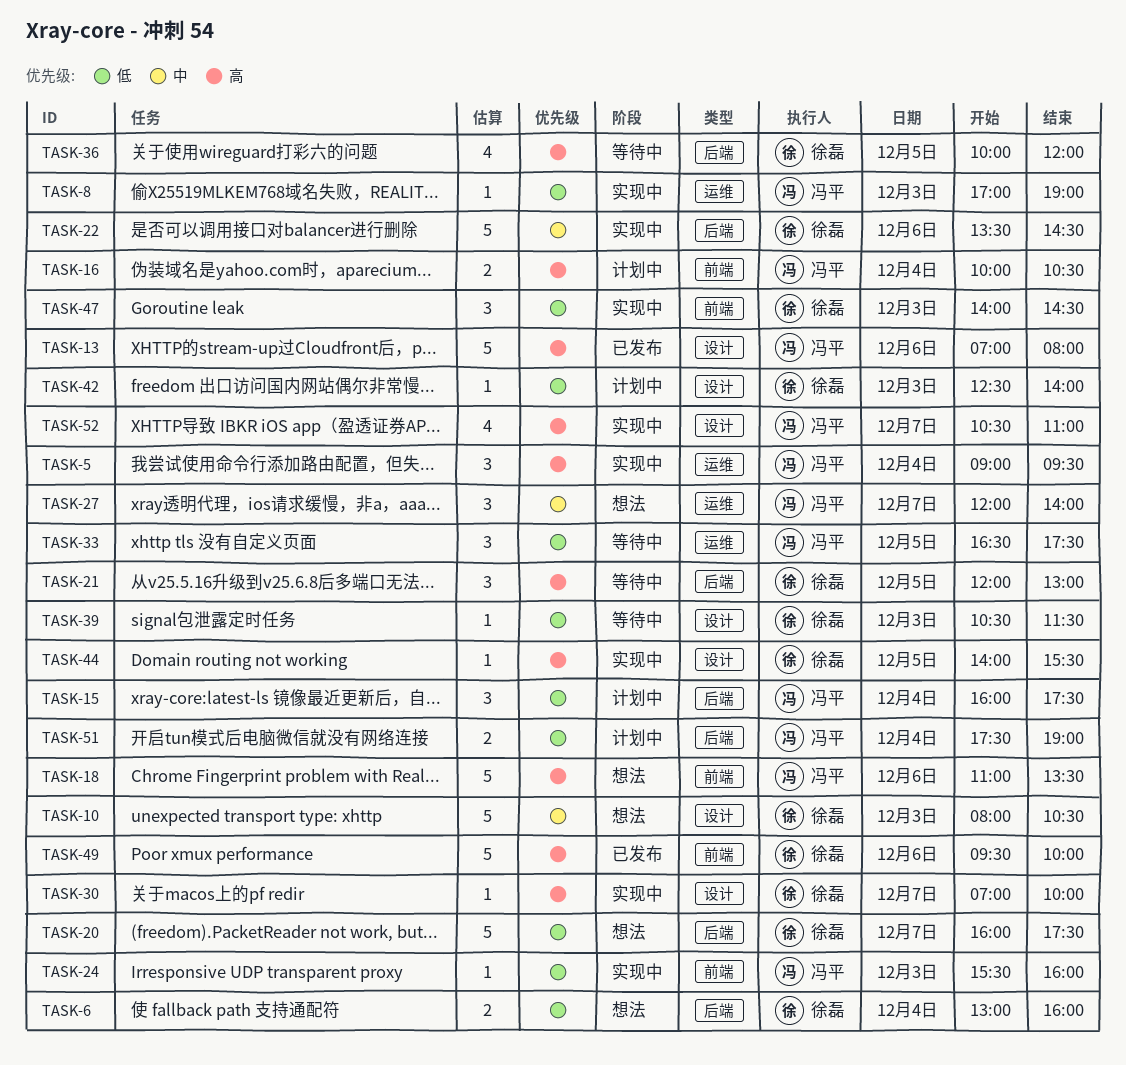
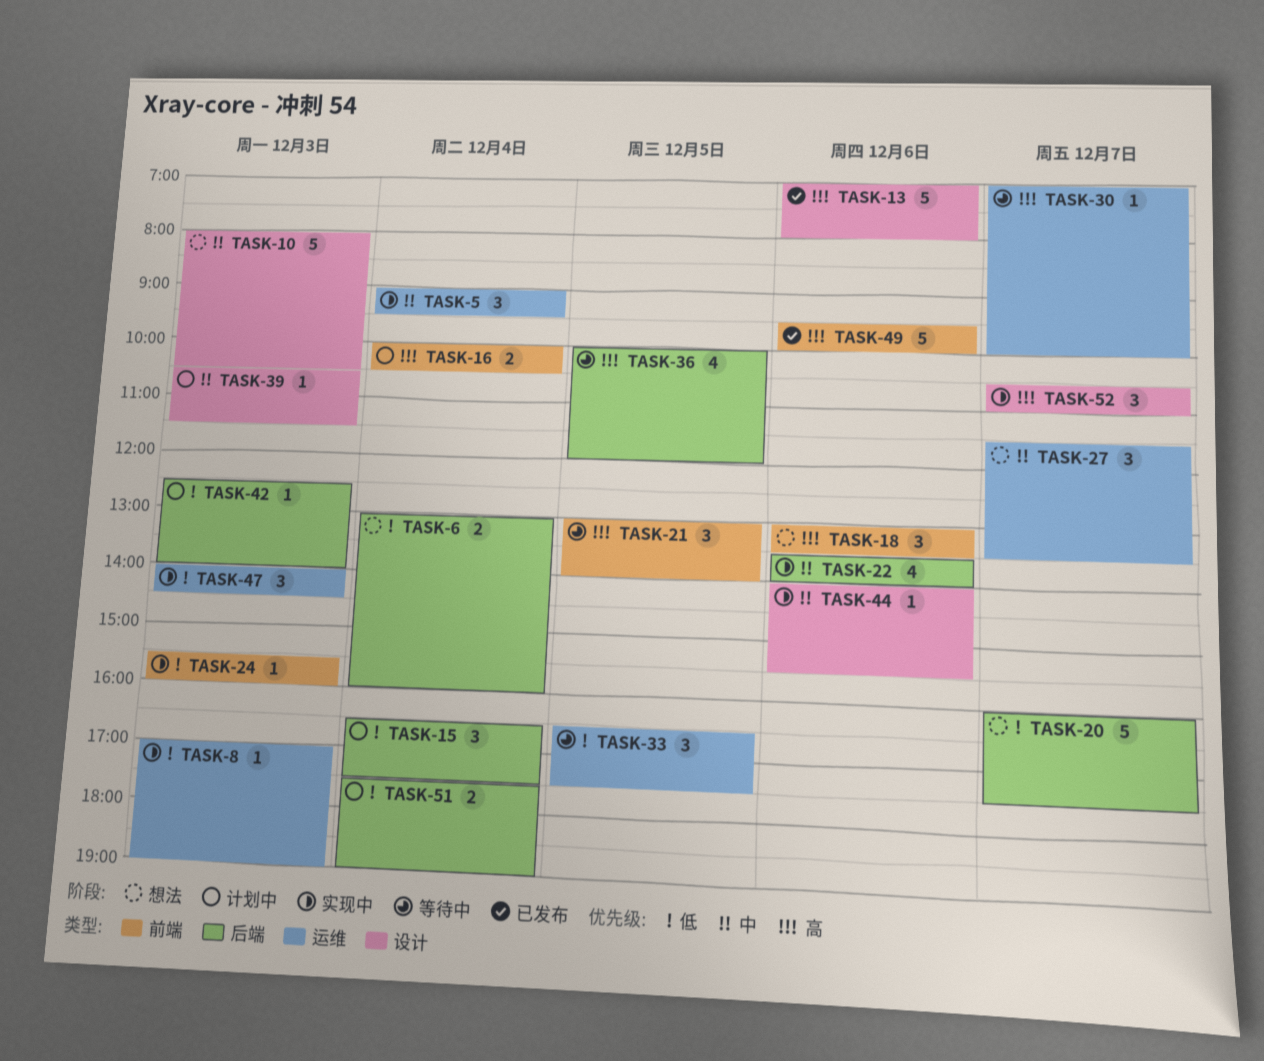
TASK-5, priority: 高 -> 中
TASK-15, begins: 16:00 -> 16:30
TASK-18, estimate: 5 -> 3
TASK-18, begins: 11:00 -> 13:00
TASK-21, label: 后端 -> 前端
TASK-21, begins: 12:00 -> 13:00
TASK-21, ends: 13:00 -> 14:00
TASK-22, estimate: 5 -> 4
TASK-22, ends: 14:30 -> 14:00
TASK-27, begins: 12:00 -> 11:30
TASK-27, ends: 14:00 -> 13:30
TASK-30, status: 实现中 -> 等待中
TASK-30, label: 设计 -> 运维
TASK-39, status: 等待中 -> 计划中
TASK-39, priority: 低 -> 中
TASK-42, label: 设计 -> 后端
TASK-44, priority: 高 -> 中
TASK-44, day: Dec 5 -> Dec 6
TASK-47, label: 前端 -> 运维
TASK-52, estimate: 4 -> 3

